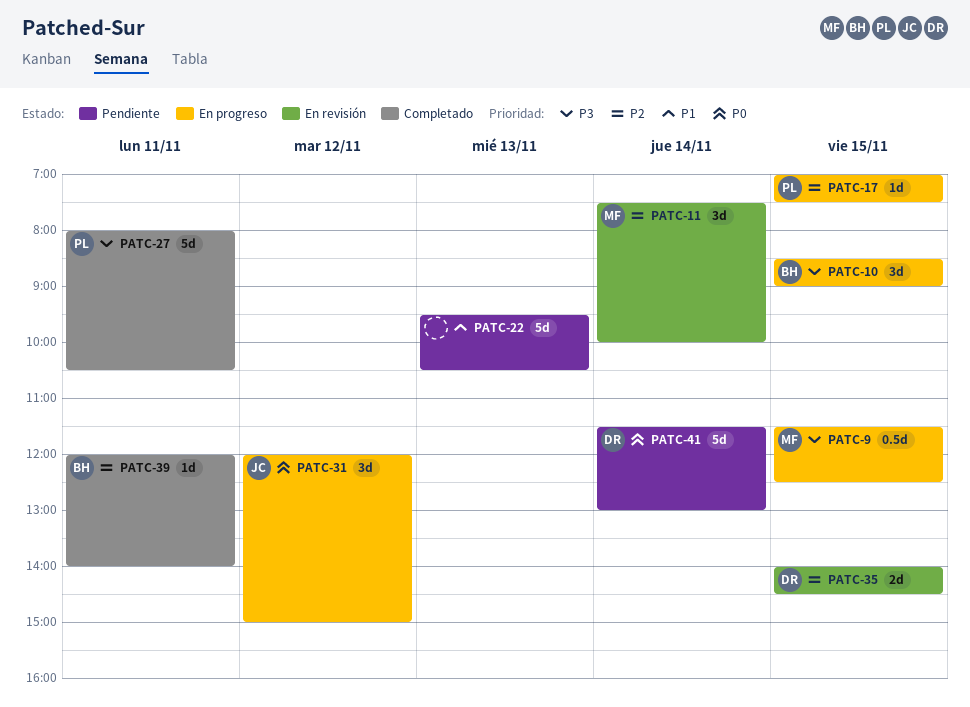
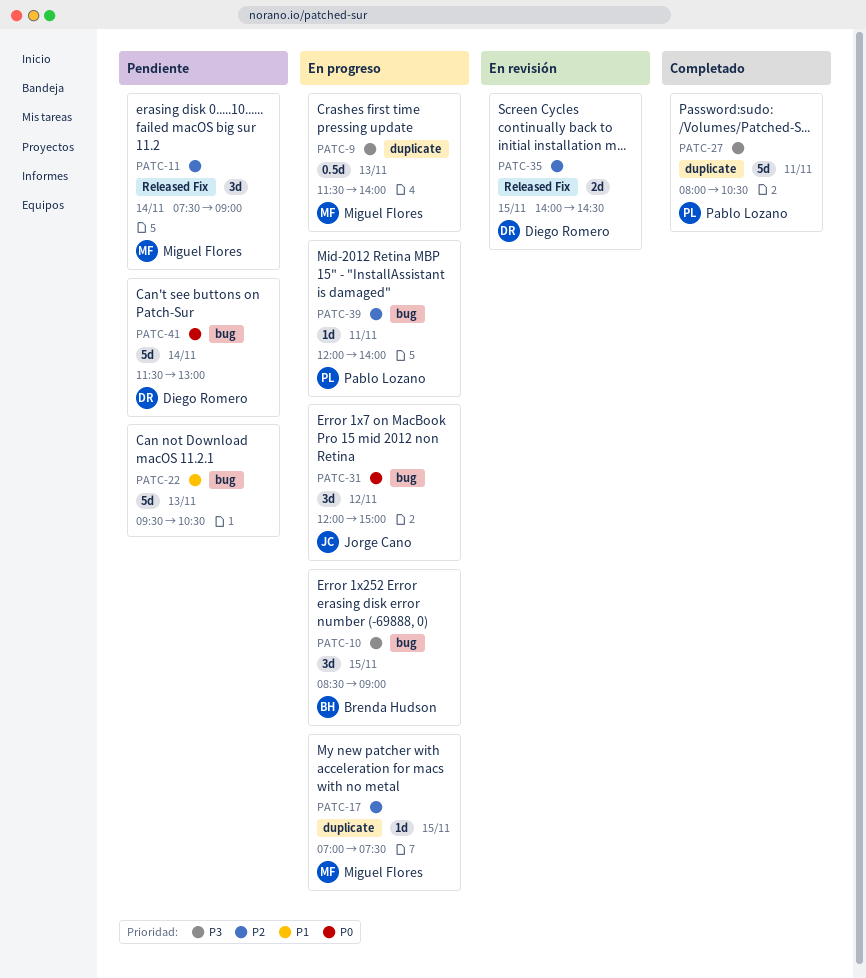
PATC-9, day: Nov 15 -> Nov 13
PATC-9, ends: 12:30 -> 14:00
PATC-11, status: En revisión -> Pendiente
PATC-11, ends: 10:00 -> 09:00
PATC-17, owner: Pablo Lozano -> Miguel Flores
PATC-39, status: Completado -> En progreso
PATC-39, owner: Brenda Hudson -> Pablo Lozano

